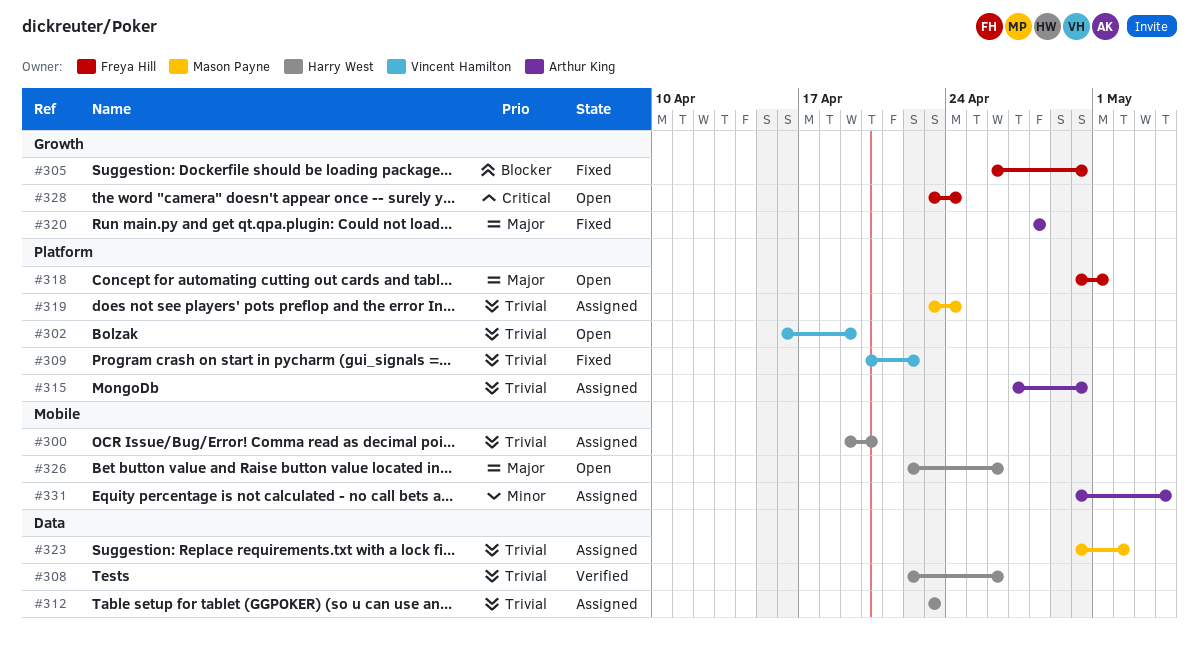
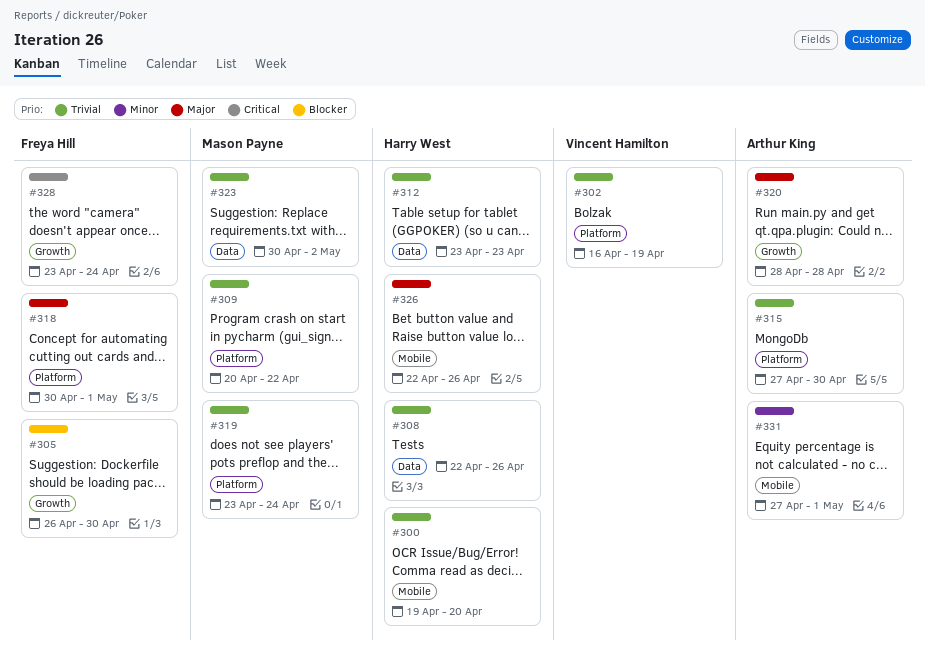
#309, owner: Vincent Hamilton -> Mason Payne
#331, start: Apr 30 -> Apr 27
#331, due: May 4 -> May 1

